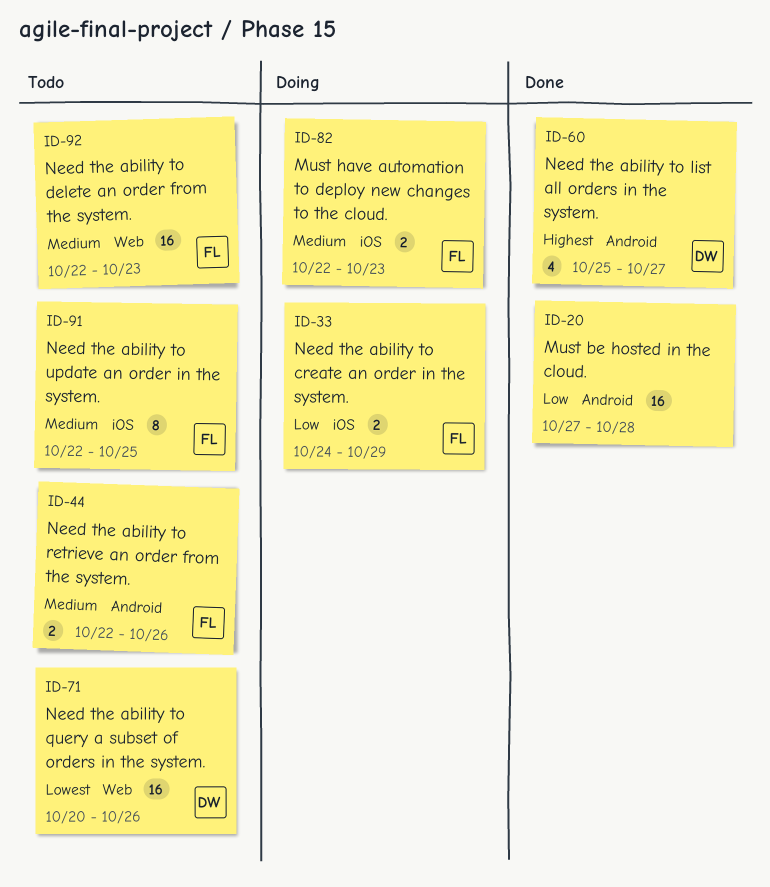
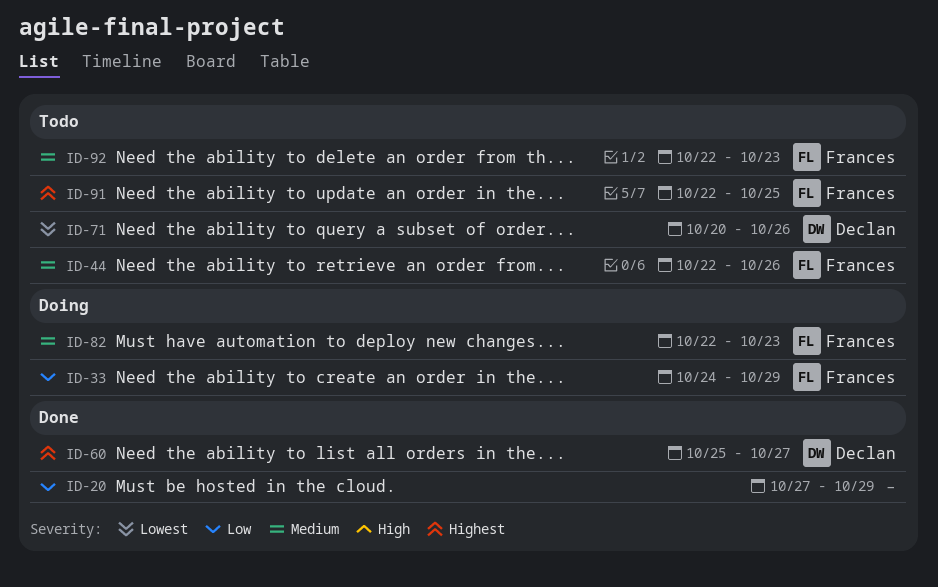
ID-20, due: Oct 28 -> Oct 29
ID-91, priority: Medium -> Highest

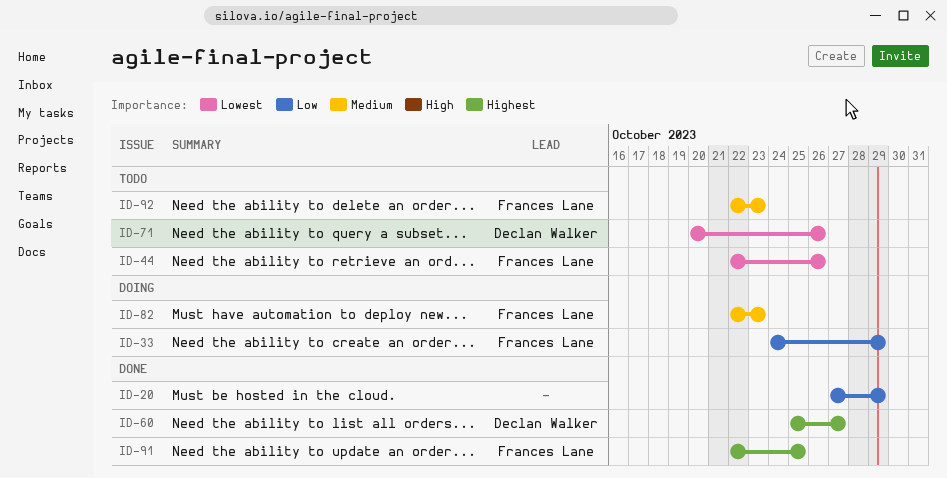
ID-44, priority: Medium -> Lowest
ID-91, status: Todo -> Done

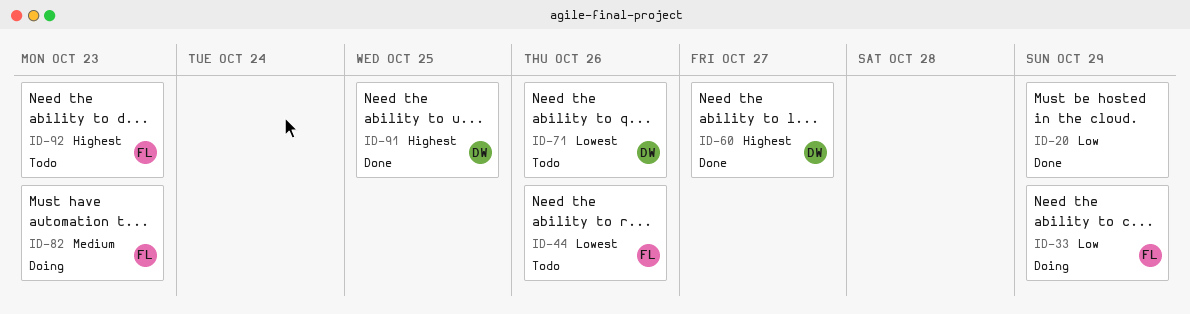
ID-91, owner: Frances Lane -> Declan Walker
ID-92, priority: Medium -> Highest

